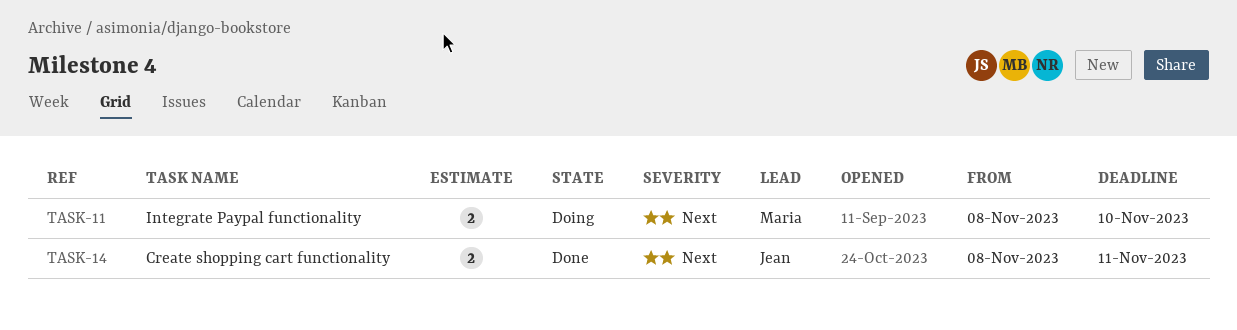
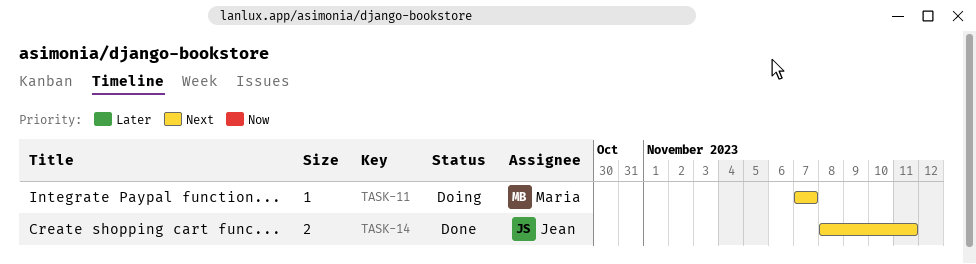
TASK-11, estimate: 2 -> 1
TASK-11, start: Nov 8 -> Nov 7
TASK-11, due: Nov 10 -> Nov 7

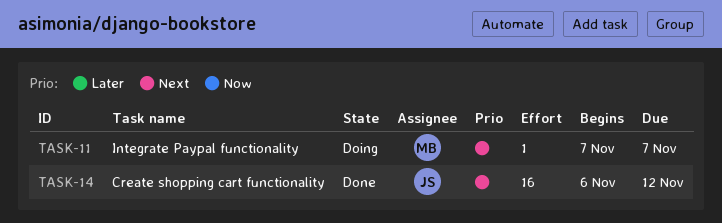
TASK-14, estimate: 2 -> 16
TASK-14, start: Nov 8 -> Nov 6
TASK-14, due: Nov 11 -> Nov 12

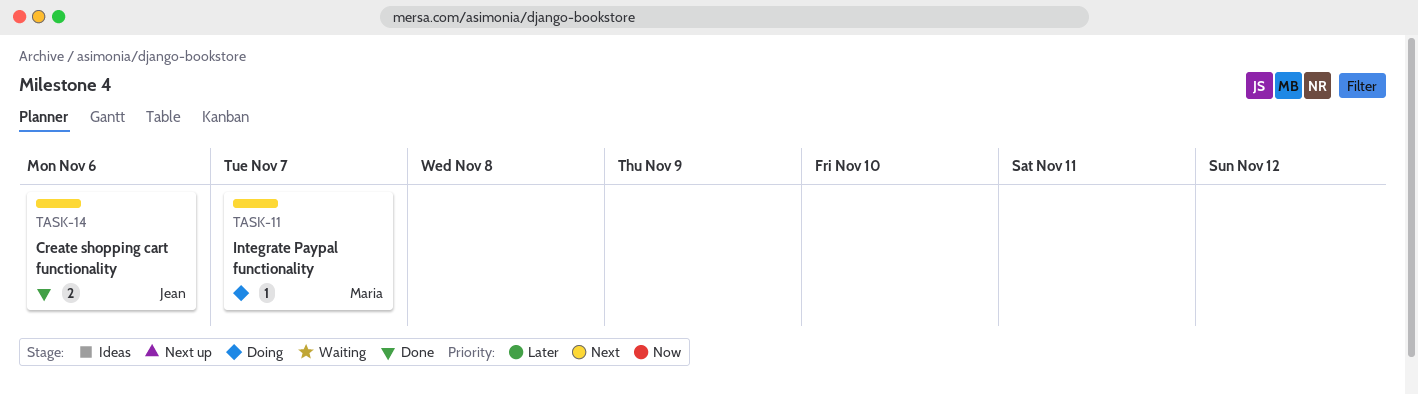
TASK-14, estimate: 16 -> 2
TASK-14, due: Nov 12 -> Nov 6

